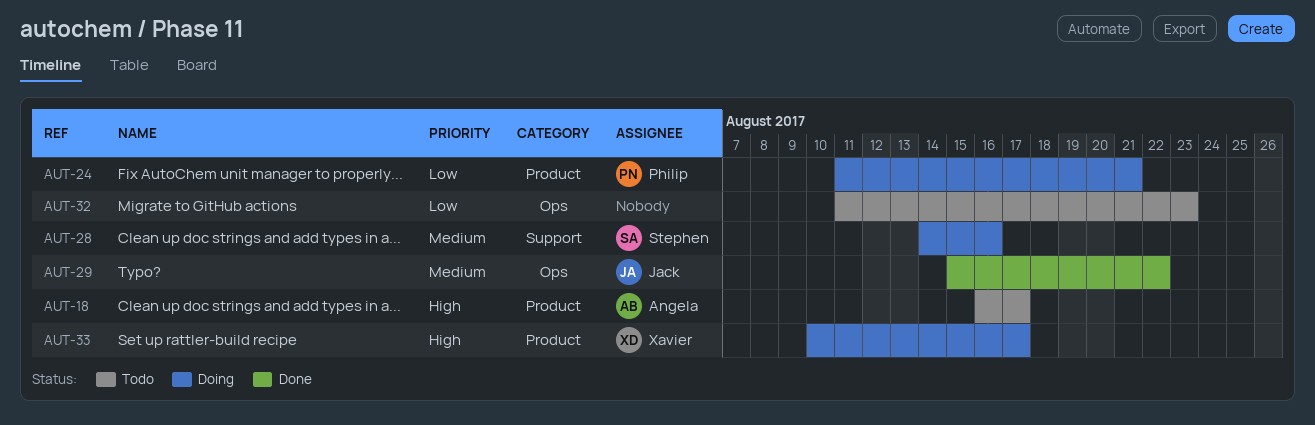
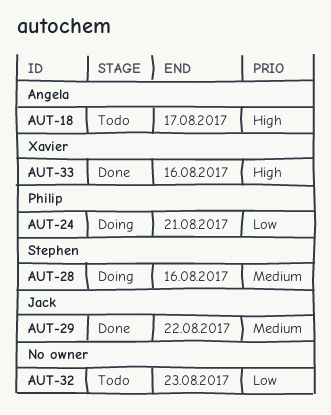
AUT-33, status: Doing -> Done
AUT-33, due: Aug 17 -> Aug 16

